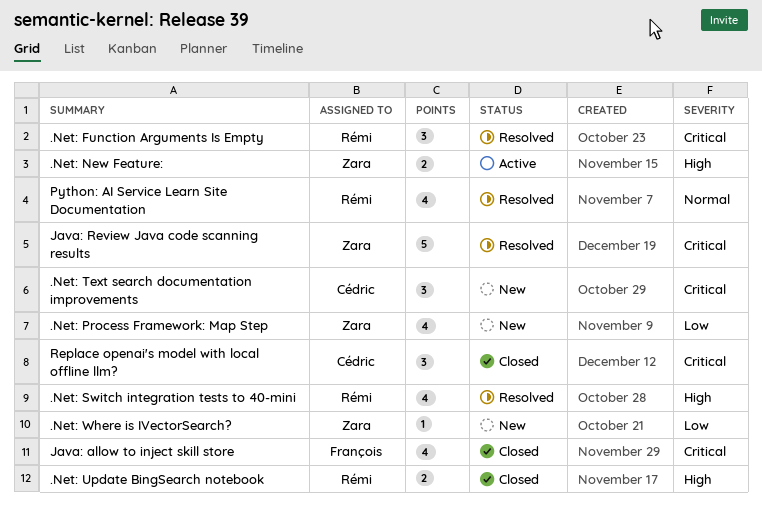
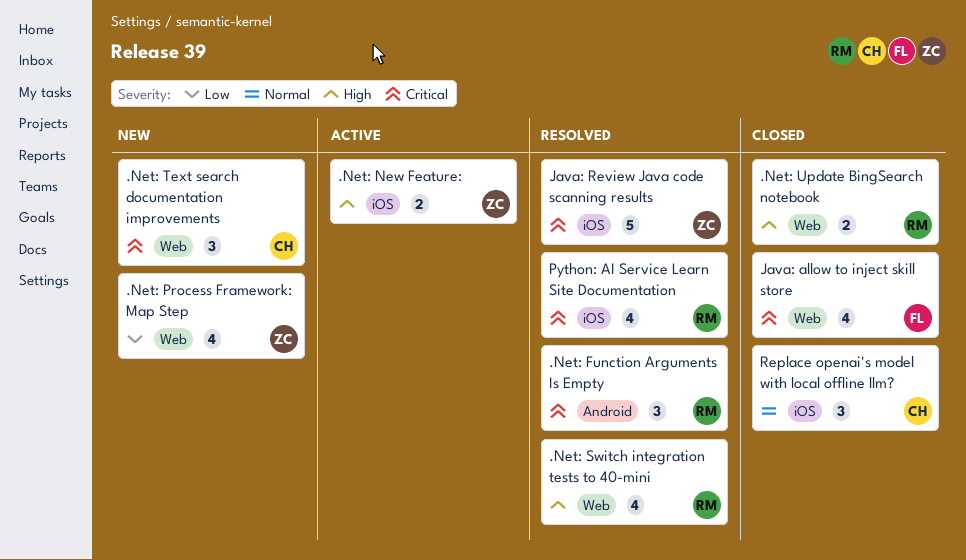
.Net: Where is IVectorSearch?: present -> none
Python: AI Service Learn Site Documentation, priority: Normal -> Critical
Replace openai's model with local offline llm?, priority: Critical -> Normal

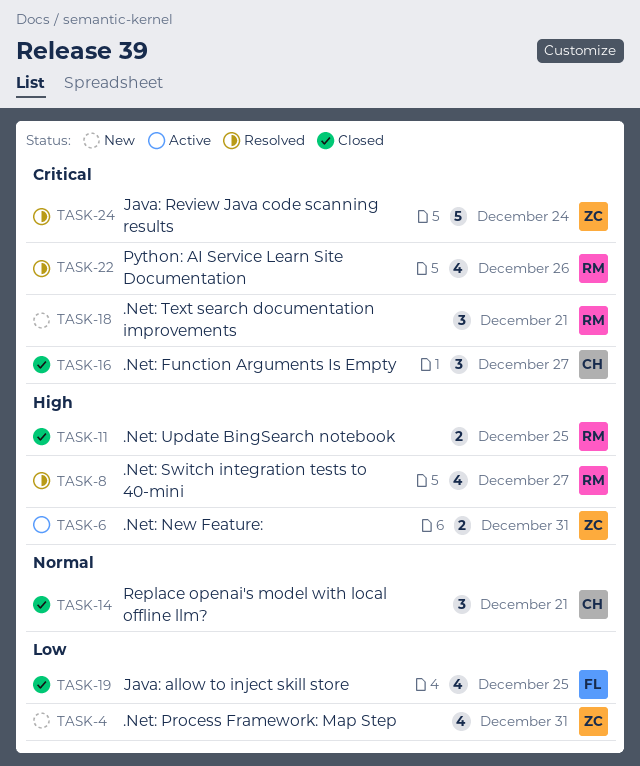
.Net: Function Arguments Is Empty, status: Resolved -> Closed
.Net: Function Arguments Is Empty, owner: RM -> CH
.Net: Text search documentation improvements, owner: CH -> RM
Java: allow to inject skill store, priority: Critical -> Low

